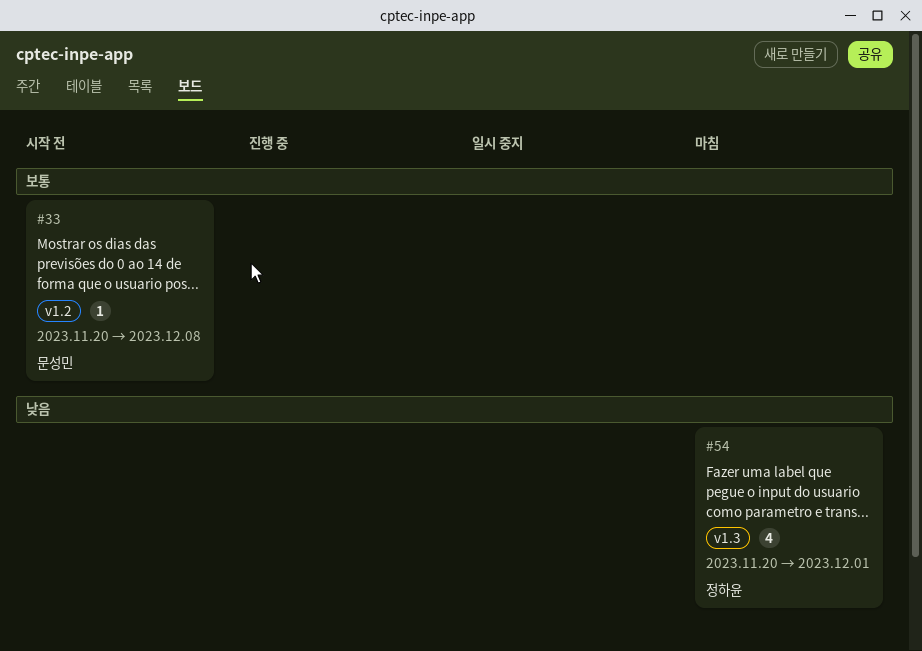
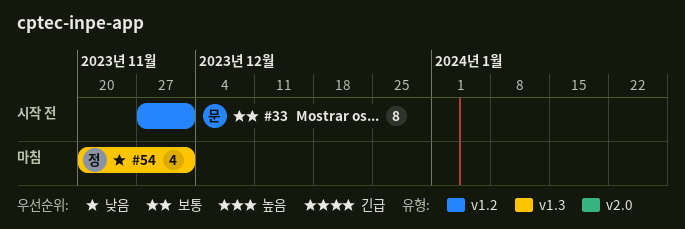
#33, estimate: 1 -> 8
#33, start: Nov 20 -> Nov 27
#33, due: Dec 8 -> Dec 1

